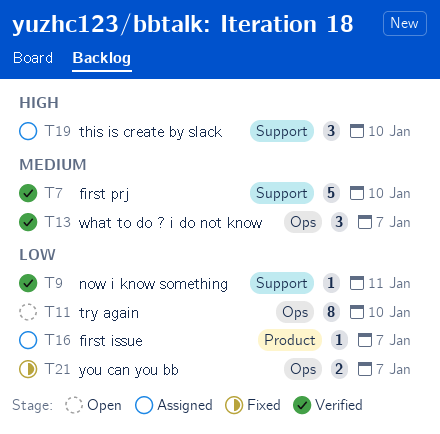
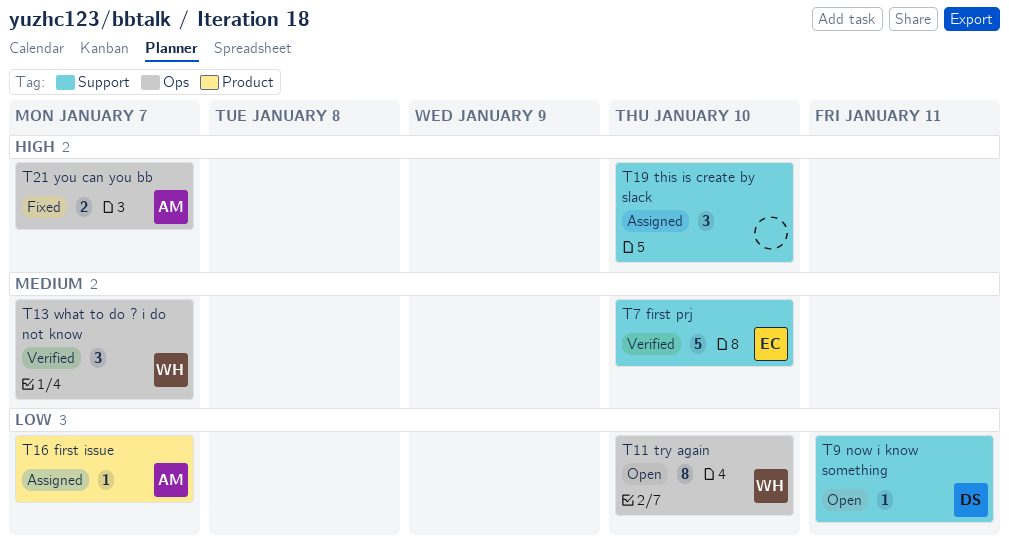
T9, status: Verified -> Open
T21, priority: Low -> High

